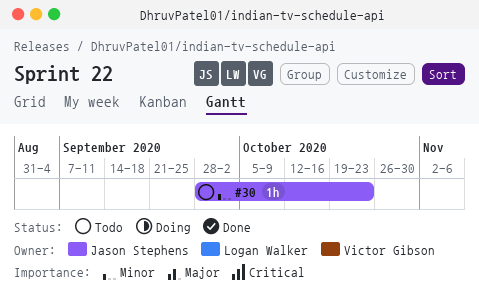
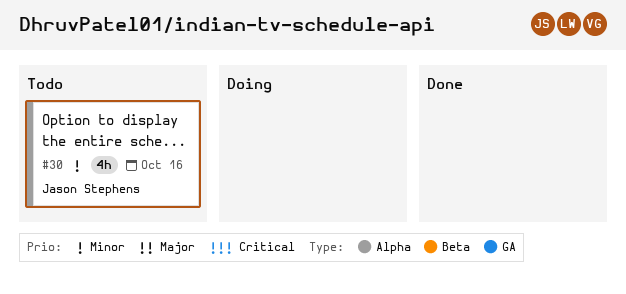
#30, estimate: 1h -> 4h
#30, due: Oct 23 -> Oct 16

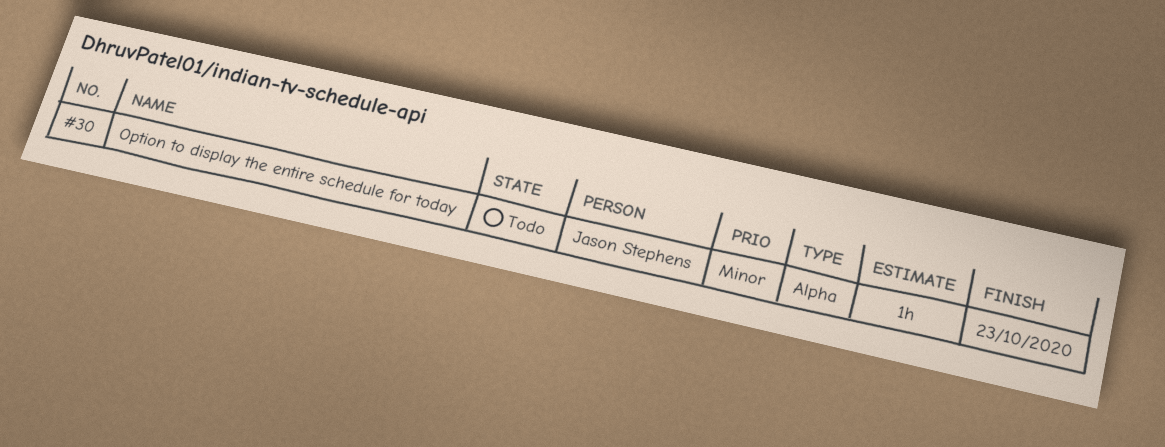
#30, estimate: 4h -> 1h
#30, due: Oct 16 -> Oct 23

